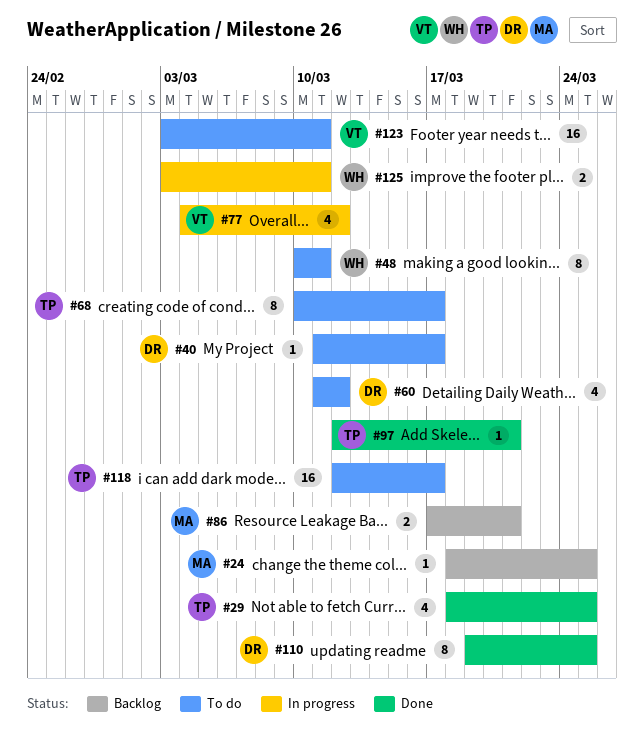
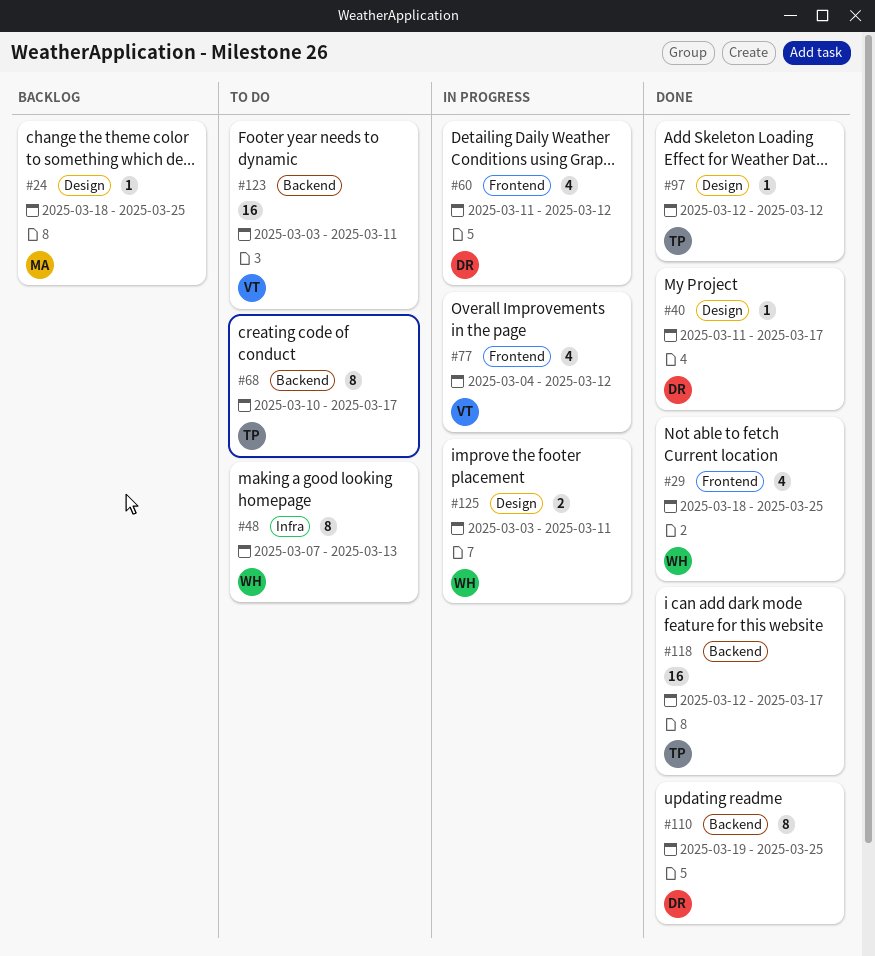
#29, owner: TP -> WH
#40, status: To do -> Done
#48, start: Mar 10 -> Mar 7
#48, due: Mar 11 -> Mar 13
#60, status: To do -> In progress
#86: present -> none
#97, due: Mar 21 -> Mar 12
#118, status: To do -> Done

